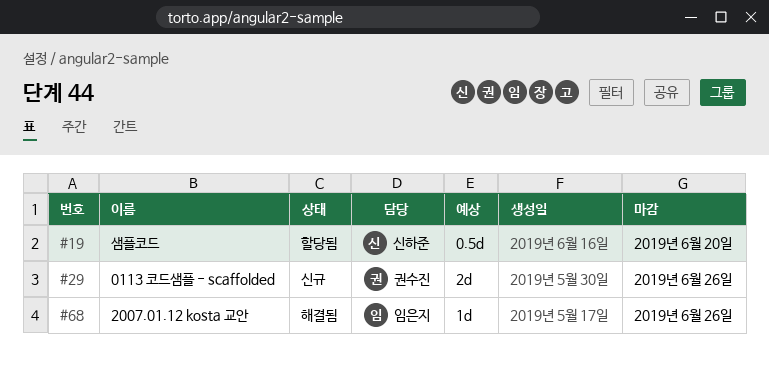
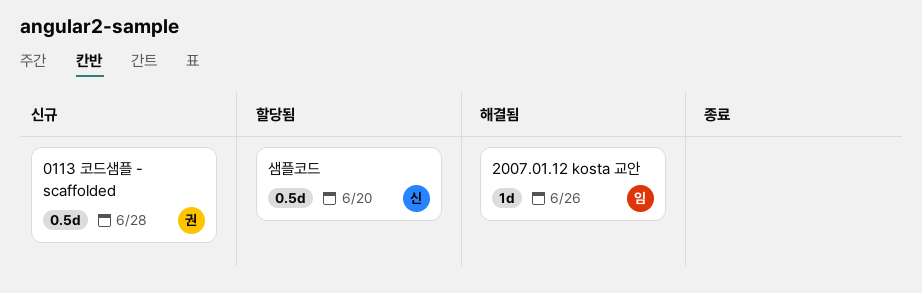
0113 코드샘플 - scaffolded, estimate: 2d -> 0.5d
0113 코드샘플 - scaffolded, due: Jun 26 -> Jun 28

